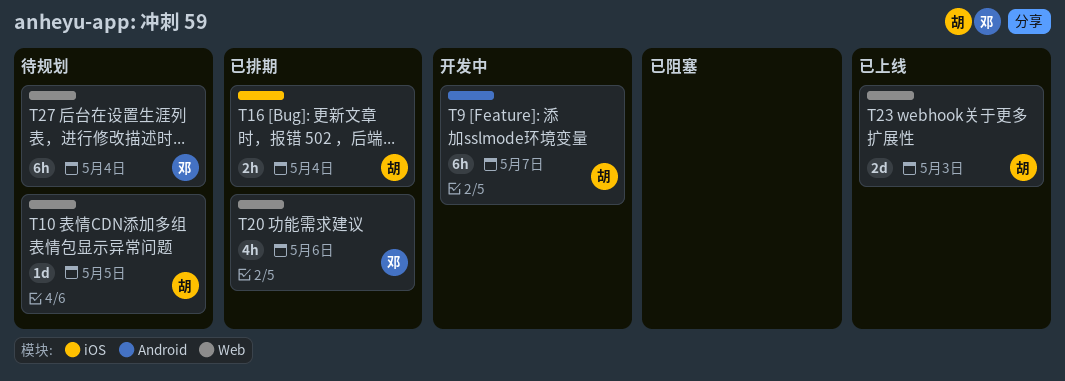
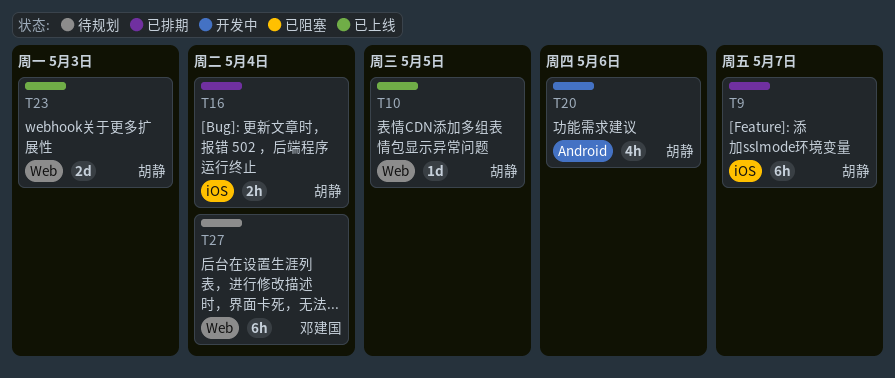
T9, status: 开发中 -> 已排期
T9, label: Android -> iOS
T10, status: 待规划 -> 已上线
T20, status: 已排期 -> 开发中
T20, owner: 邓建国 -> 胡静
T20, label: Web -> Android

